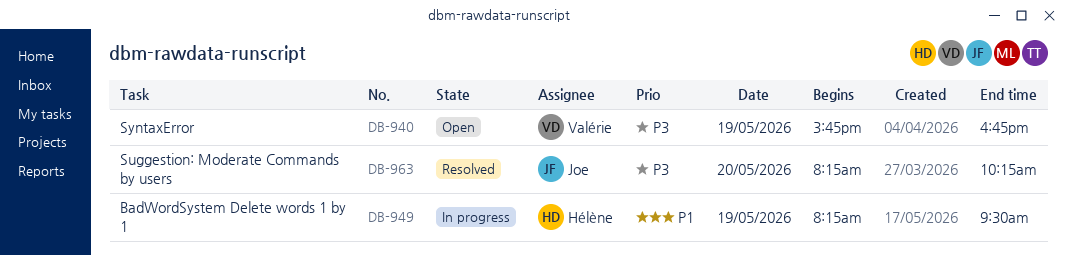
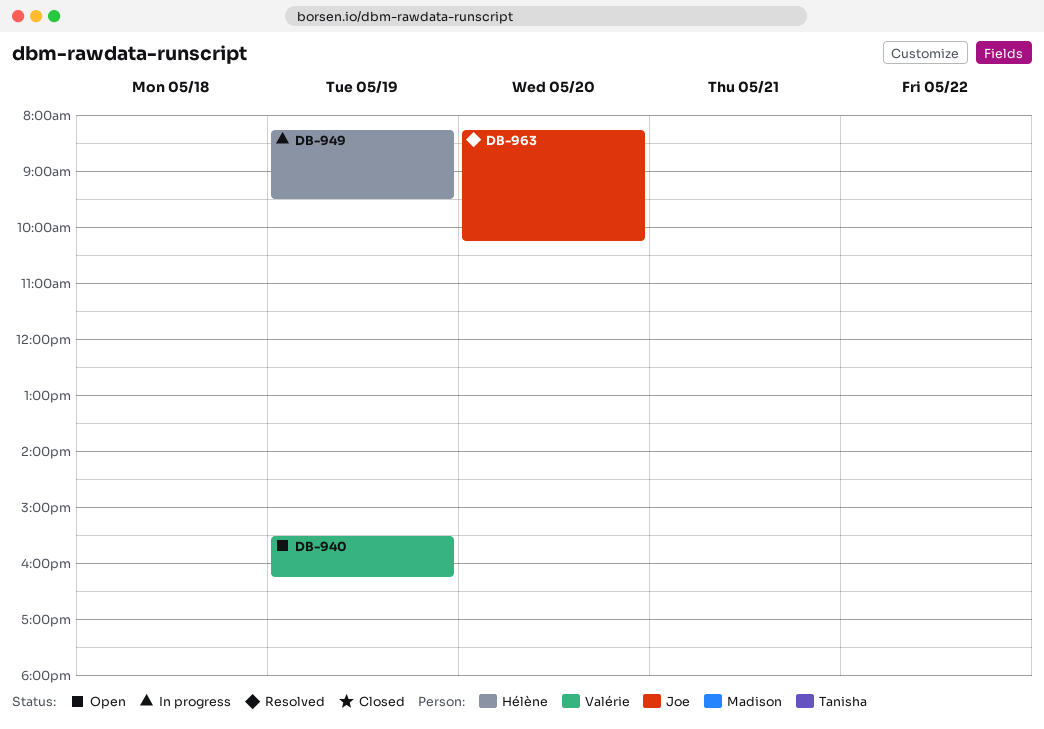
DB-940, begins: 15:45 -> 15:30
DB-940, ends: 16:45 -> 16:15

